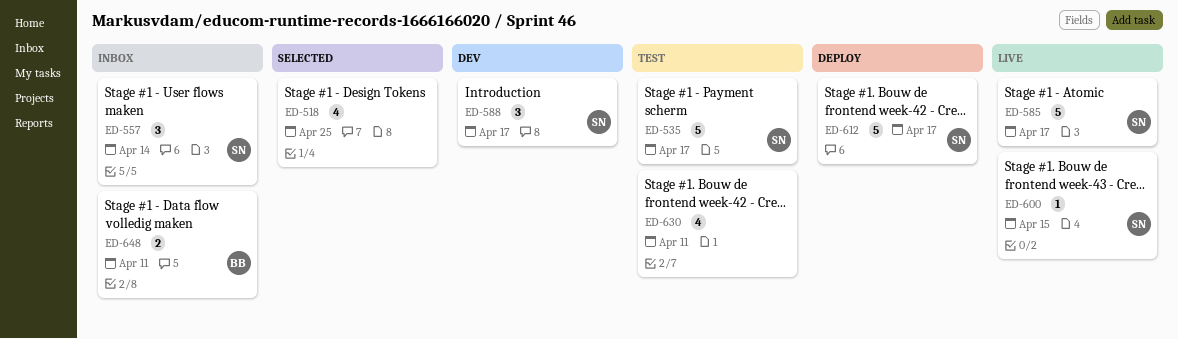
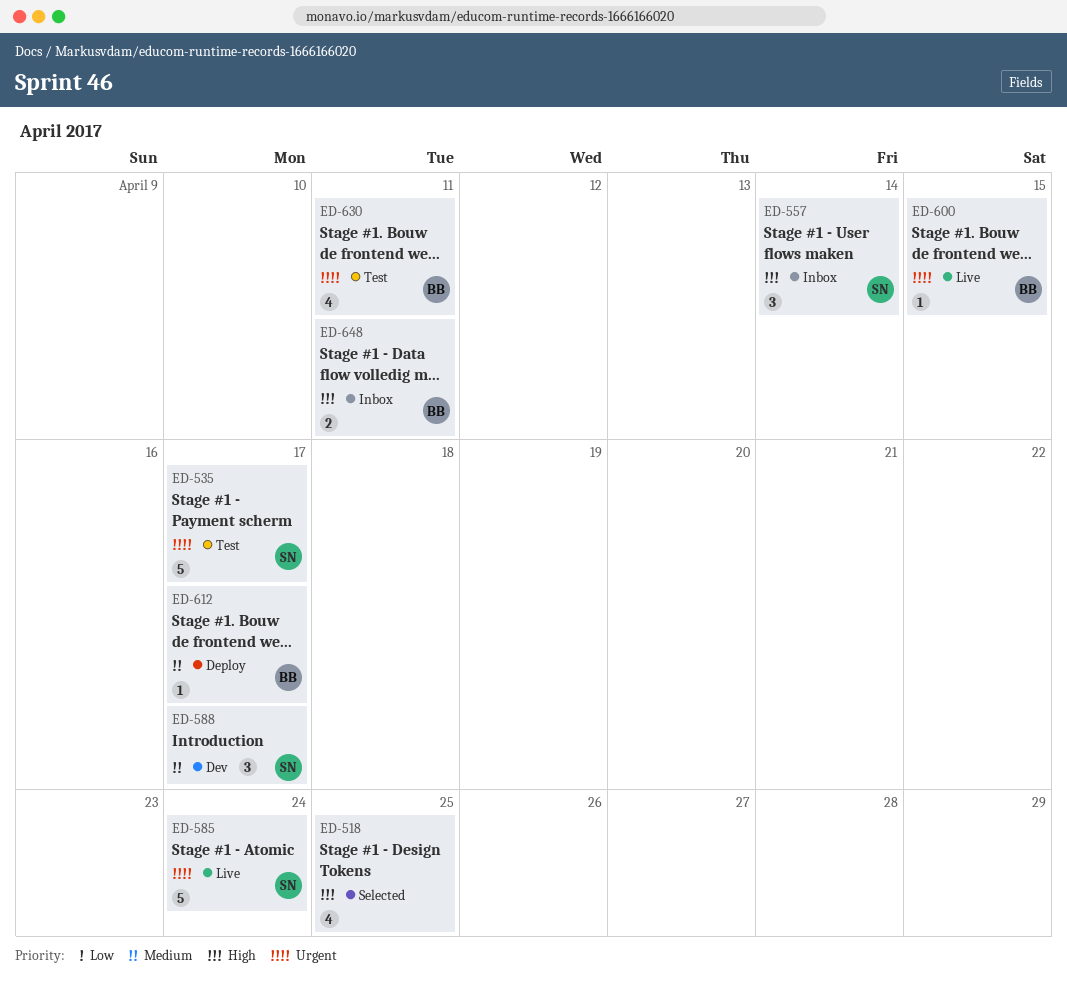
ED-585, due: Apr 17 -> Apr 24
ED-600, owner: SN -> BB
ED-612, owner: SN -> BB
ED-612, estimate: 5 -> 1
ED-630, owner: none -> BB

